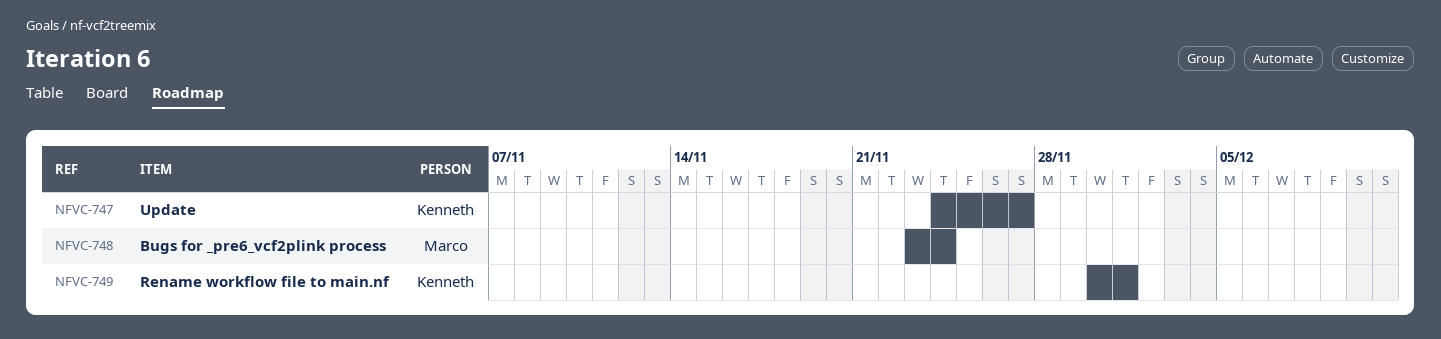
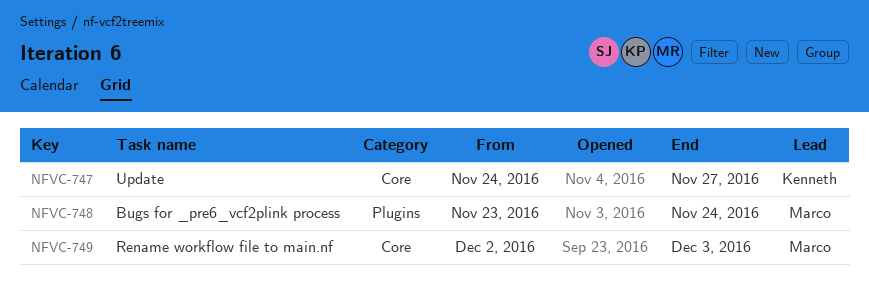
NFVC-749, owner: Kenneth -> Marco
NFVC-749, start: Nov 30 -> Dec 2
NFVC-749, due: Dec 1 -> Dec 3

